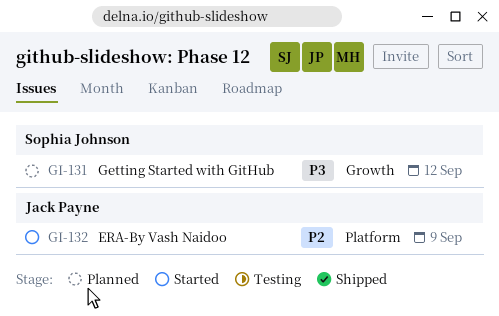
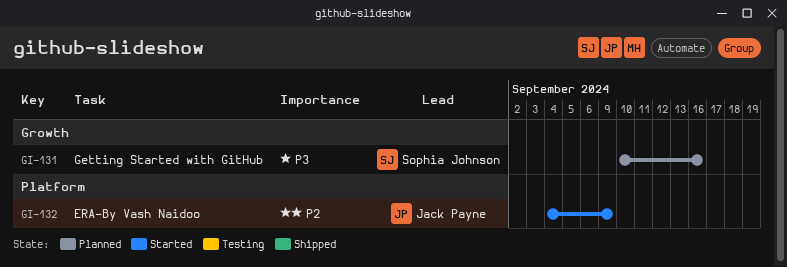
GI-131, due: Sep 12 -> Sep 16

